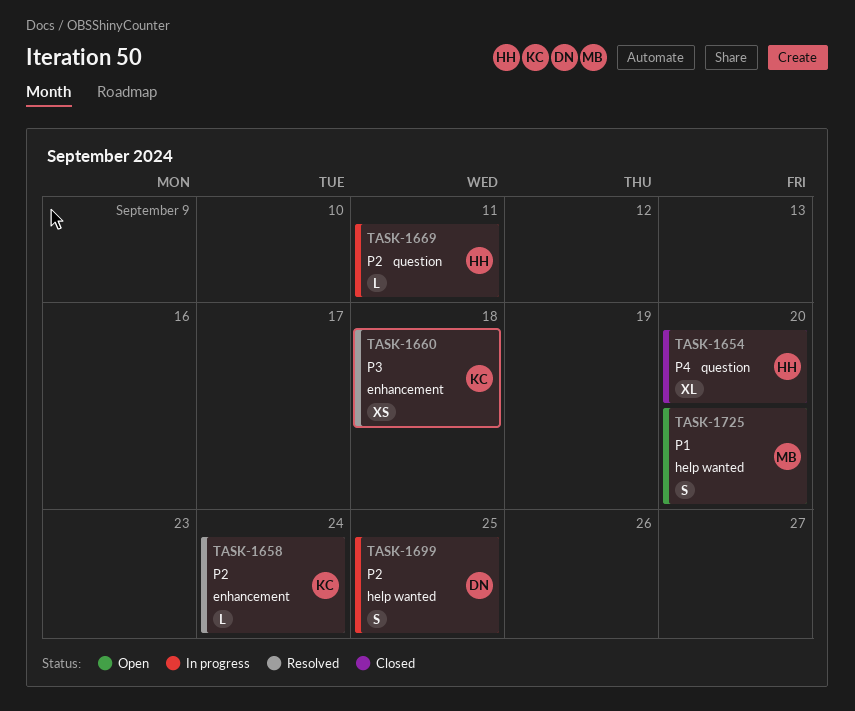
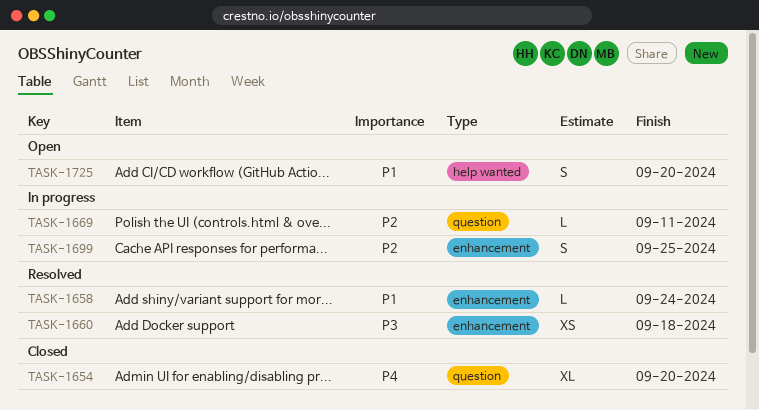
TASK-1658, priority: P2 -> P1
TASK-1699, label: help wanted -> enhancement

